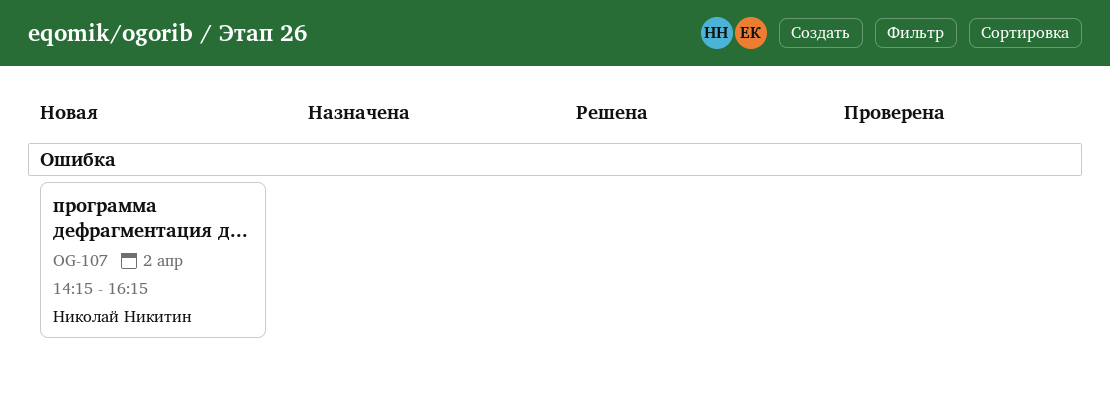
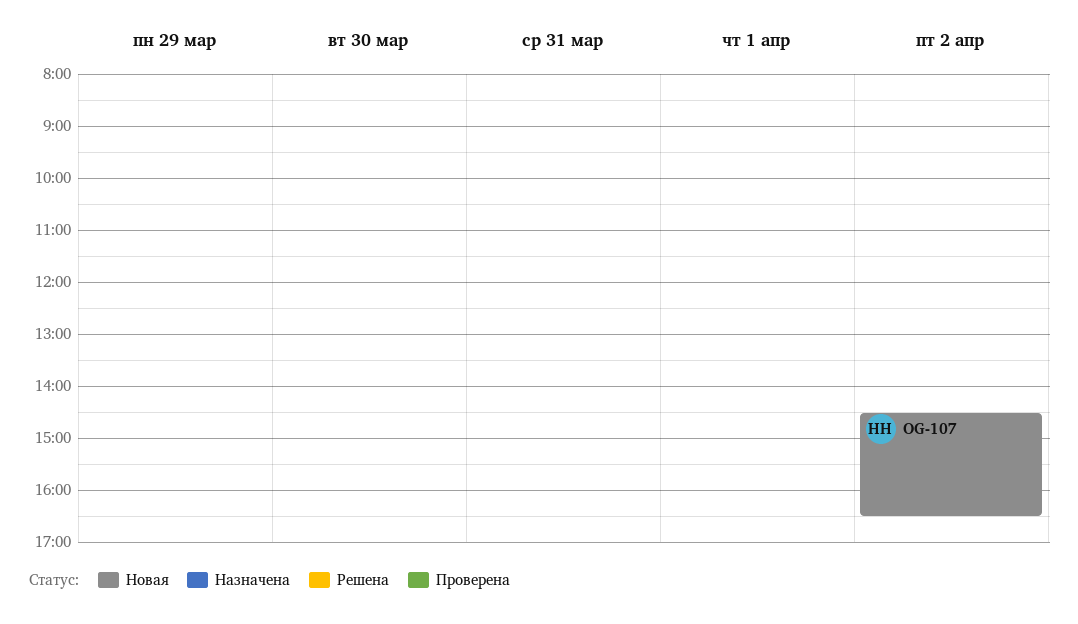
OG-107, begins: 14:15 -> 14:30
OG-107, ends: 16:15 -> 16:30

